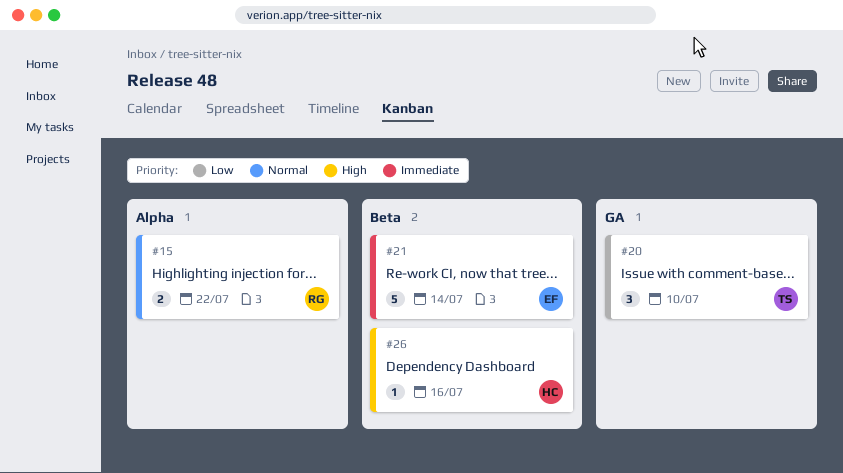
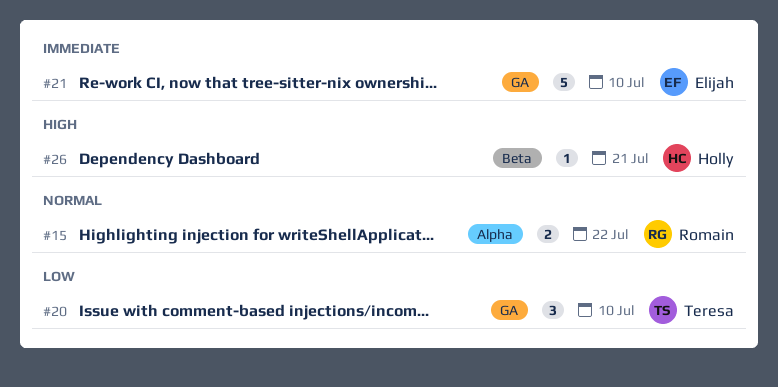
#21, label: Beta -> GA
#21, due: Jul 14 -> Jul 10
#26, due: Jul 16 -> Jul 21

